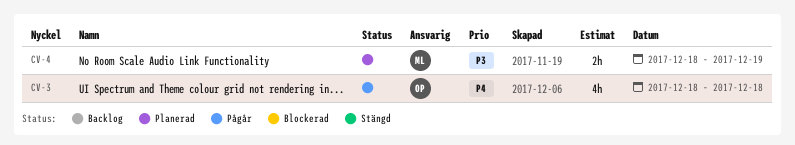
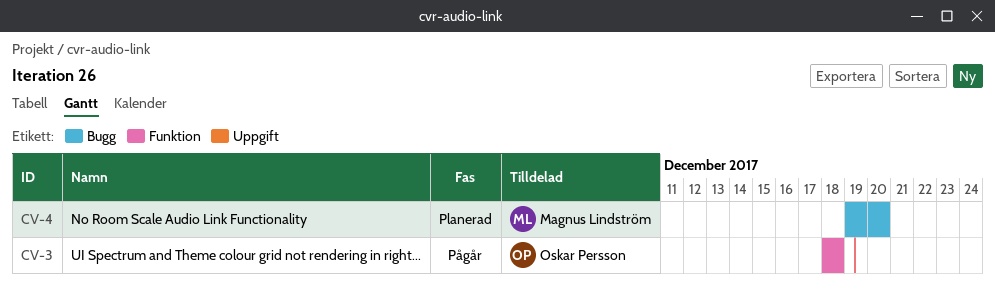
CV-4, start: Dec 18 -> Dec 19
CV-4, due: Dec 19 -> Dec 20

